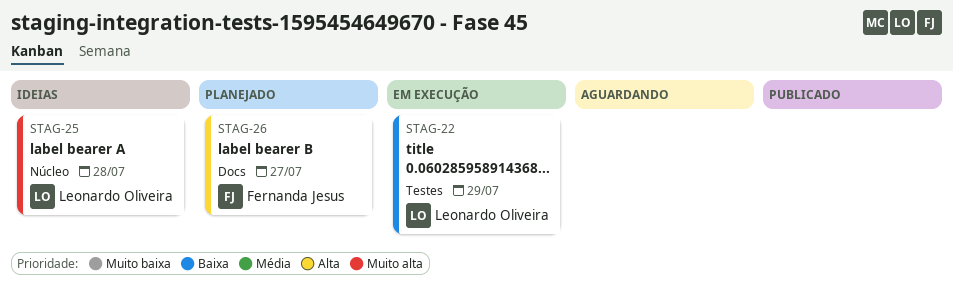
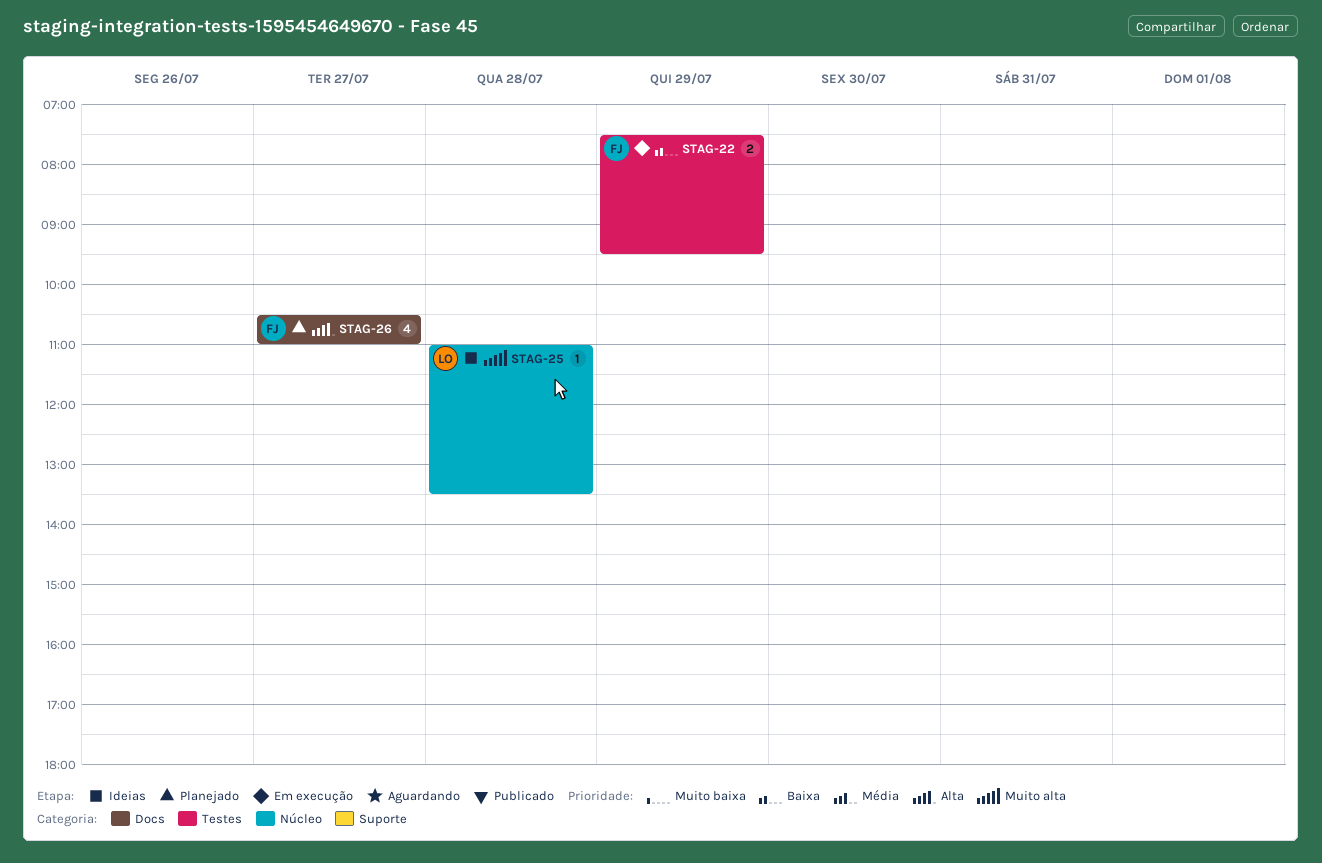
STAG-22, owner: Leonardo Oliveira -> Fernanda Jesus

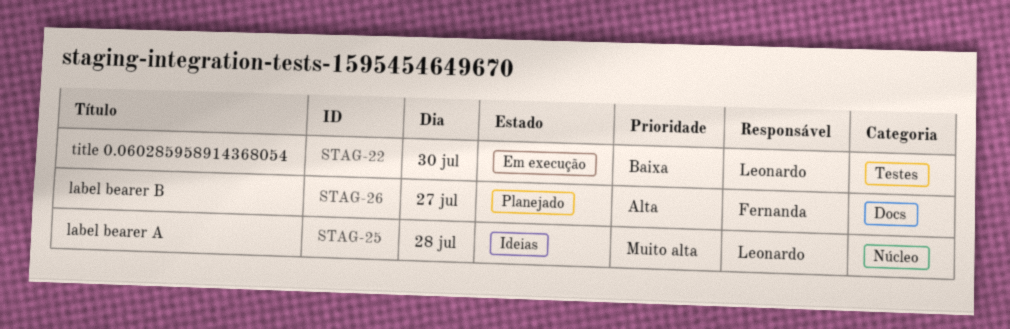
STAG-22, owner: Fernanda -> Leonardo
STAG-22, day: Jul 29 -> Jul 30

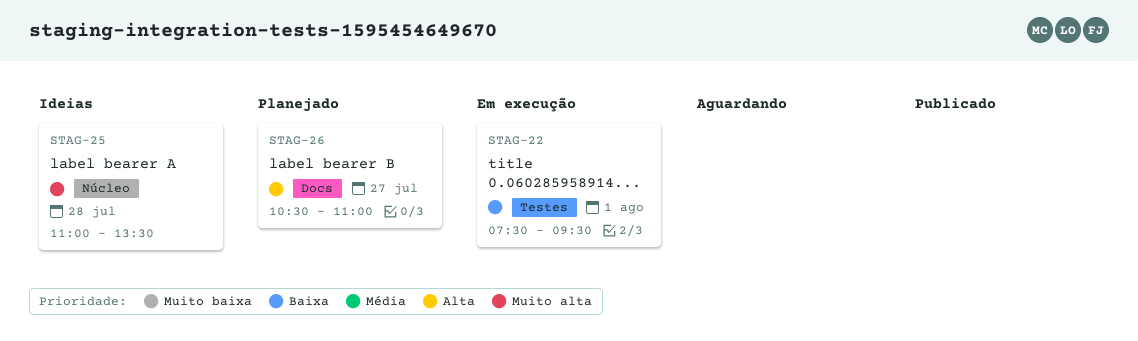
STAG-22, day: Jul 30 -> Aug 1

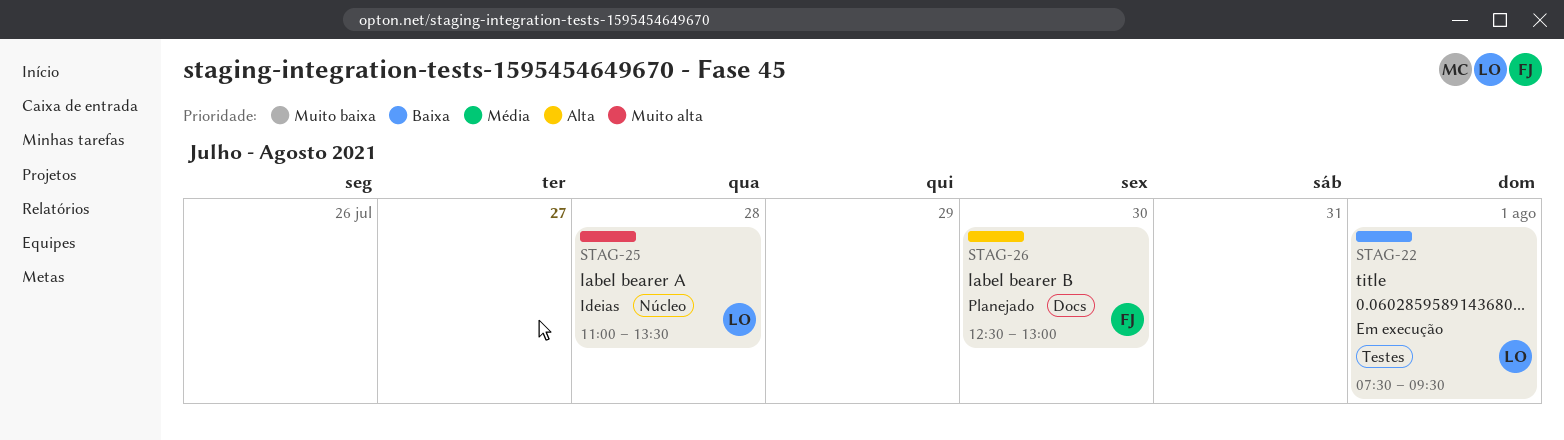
STAG-26, day: Jul 27 -> Jul 30
STAG-26, begins: 10:30 -> 12:30
STAG-26, ends: 11:00 -> 13:00

